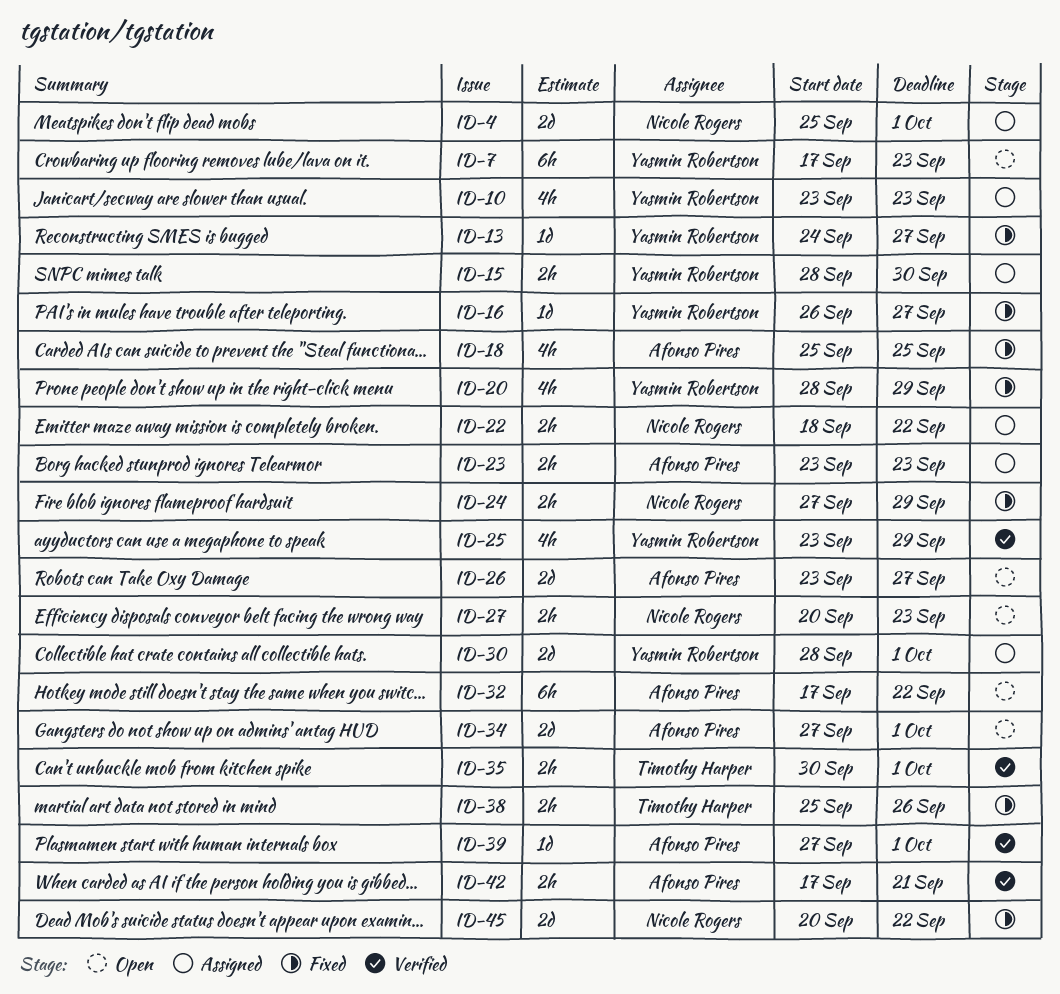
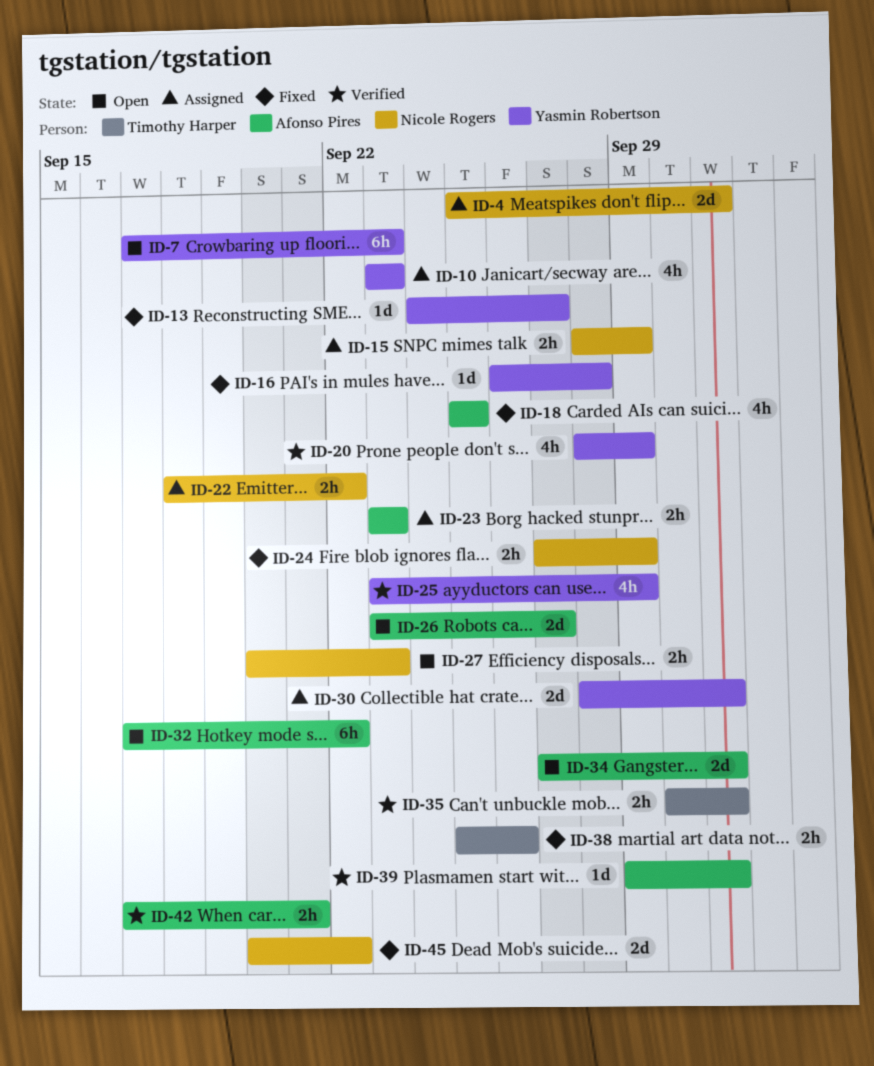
ID-15, owner: Yasmin Robertson -> Nicole Rogers
ID-15, due: Sep 30 -> Sep 29
ID-16, due: Sep 27 -> Sep 28
ID-20, status: Fixed -> Verified
ID-39, start: Sep 27 -> Sep 29

